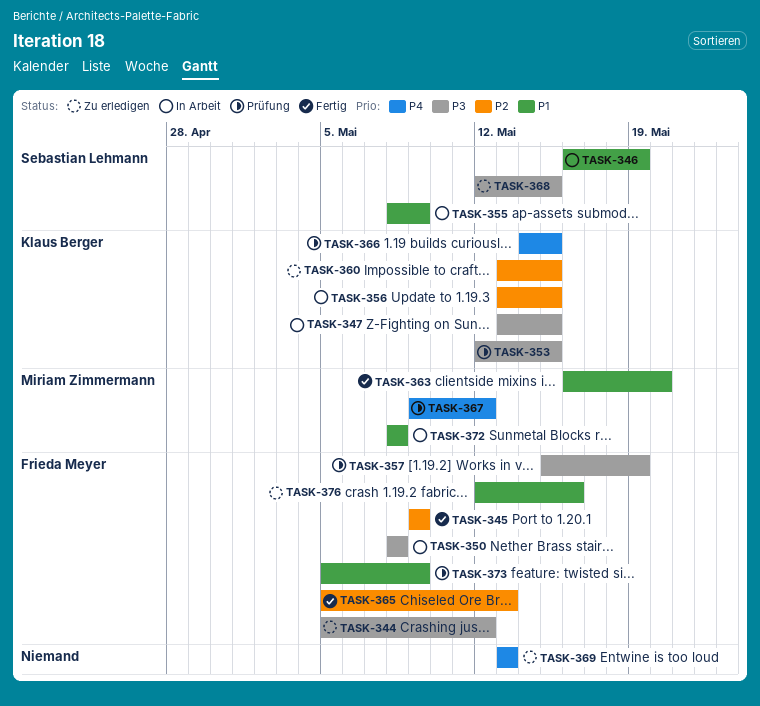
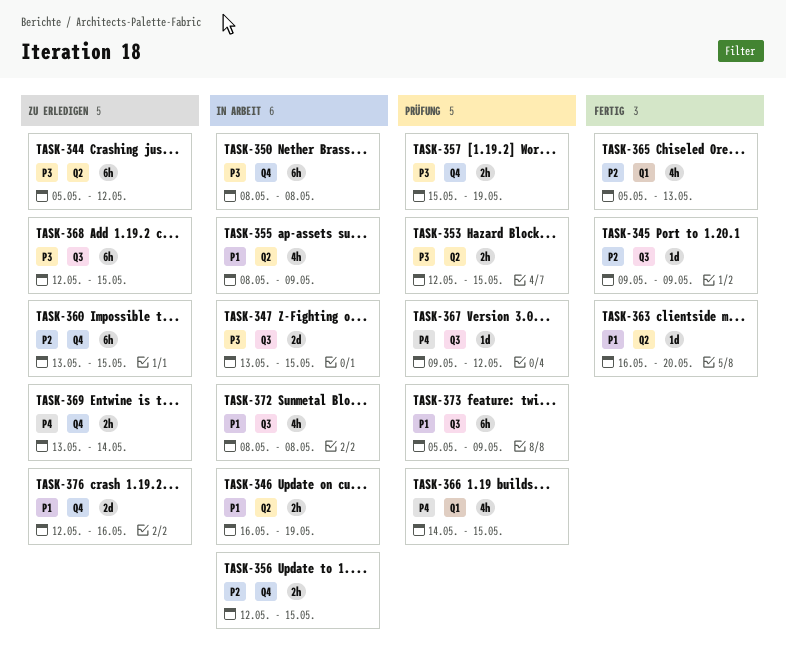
TASK-356, start: May 13 -> May 12
TASK-369, due: May 13 -> May 14

